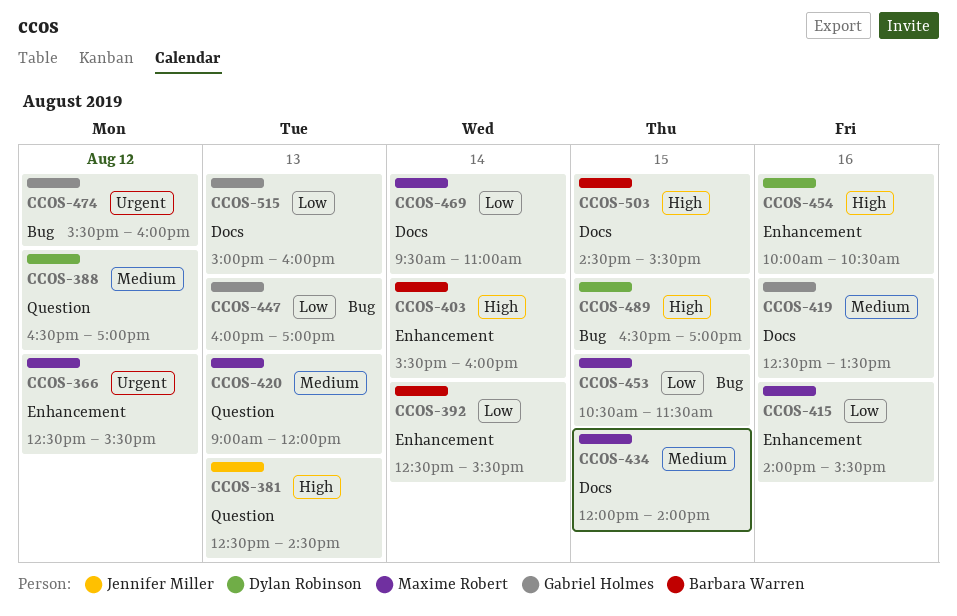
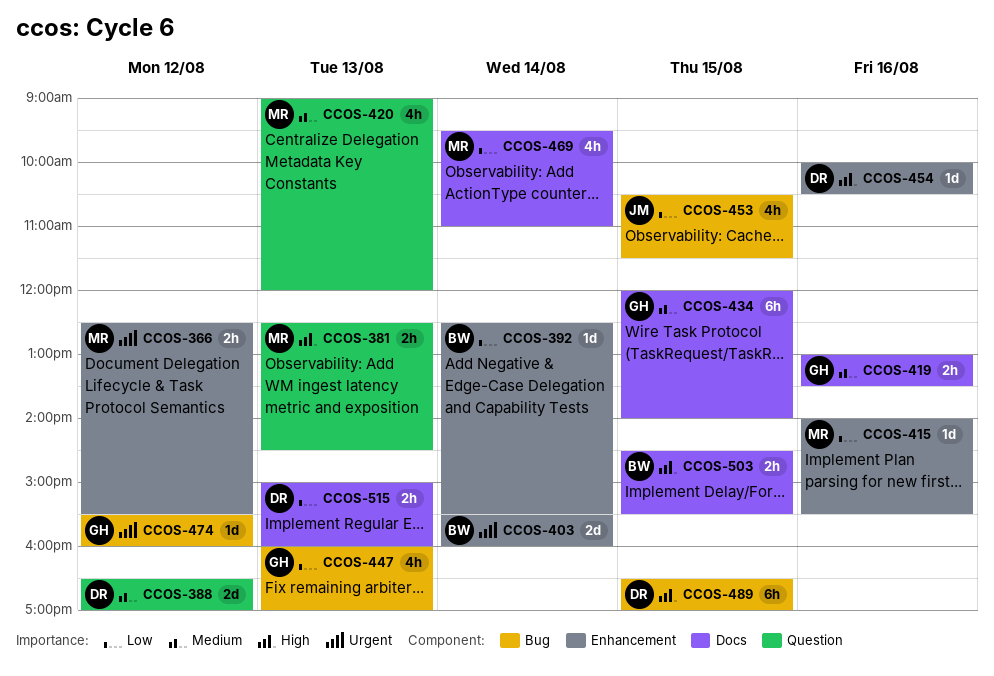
CCOS-381, owner: Jennifer Miller -> Maxime Robert
CCOS-403, priority: High -> Urgent
CCOS-419, begins: 12:30 -> 13:00
CCOS-434, owner: Maxime Robert -> Gabriel Holmes
CCOS-453, owner: Maxime Robert -> Jennifer Miller
CCOS-515, owner: Gabriel Holmes -> Dylan Robinson

